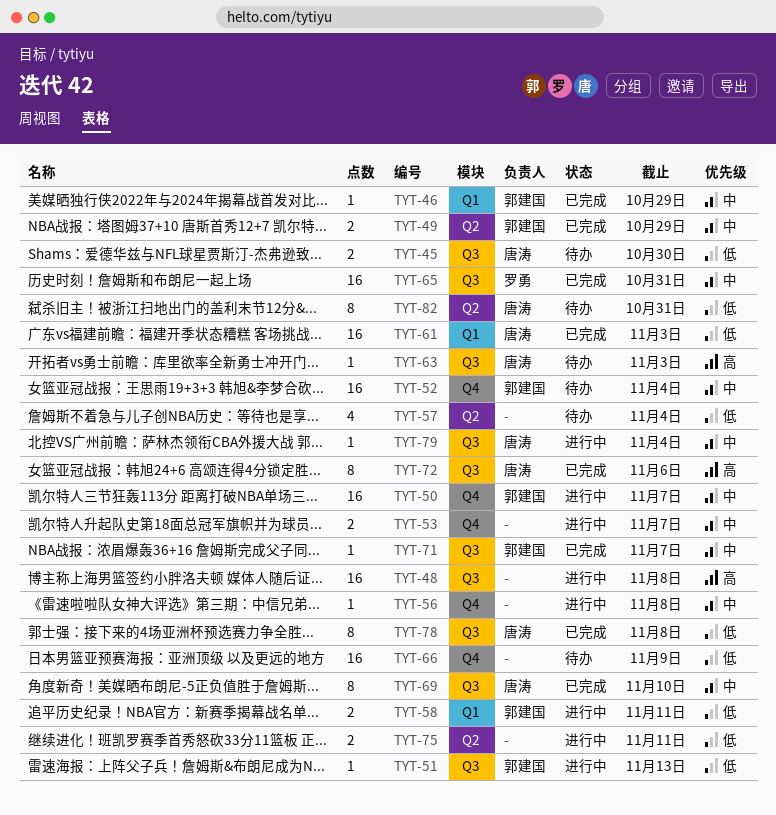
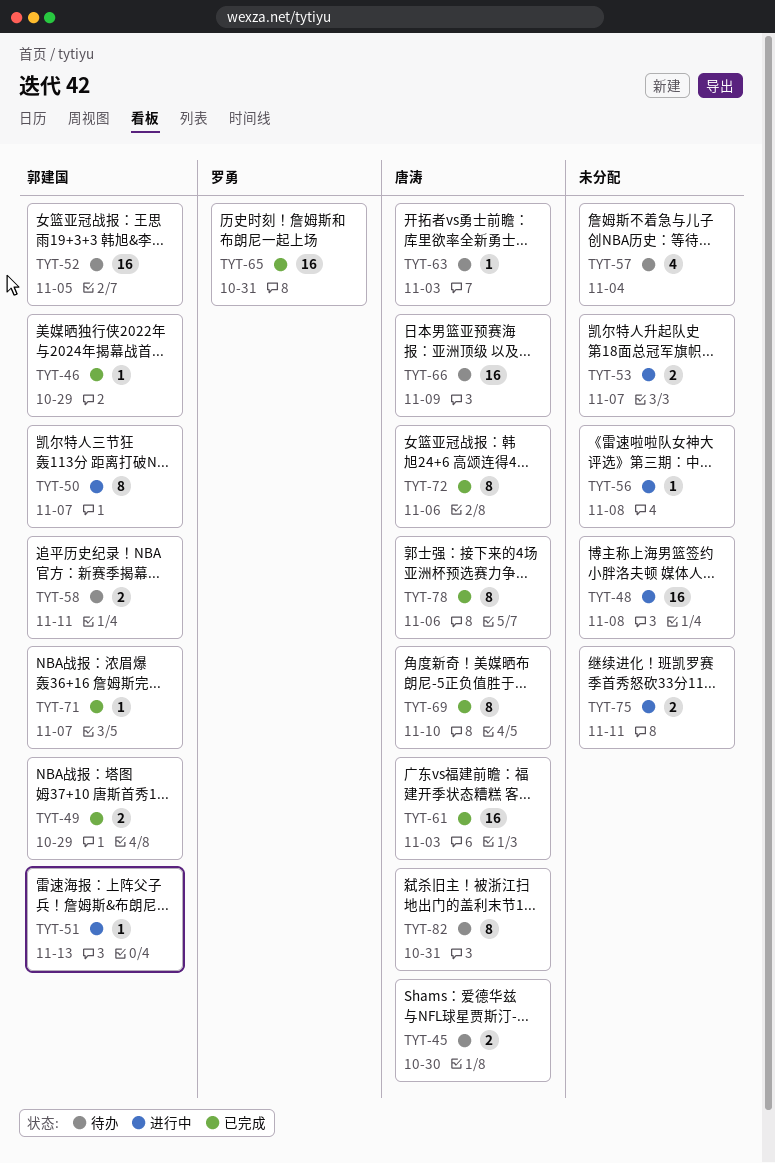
TYT-50, estimate: 16 -> 8
TYT-52, due: Nov 4 -> Nov 5
TYT-58, status: 进行中 -> 待办
TYT-66, owner: none -> 唐涛
TYT-78, due: Nov 8 -> Nov 6
TYT-79: present -> none

